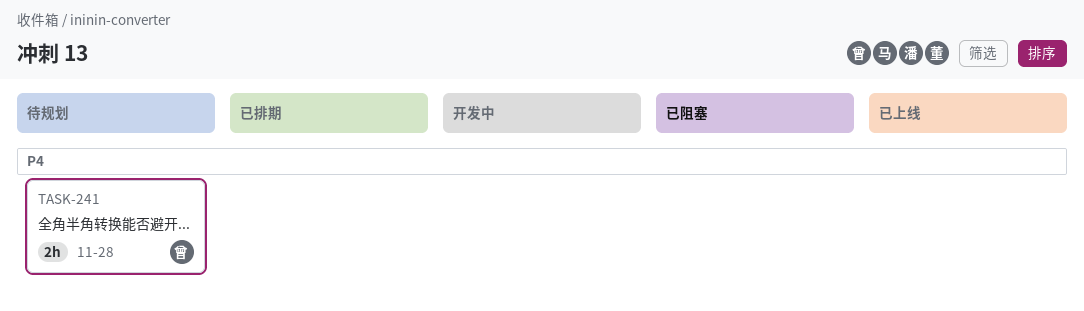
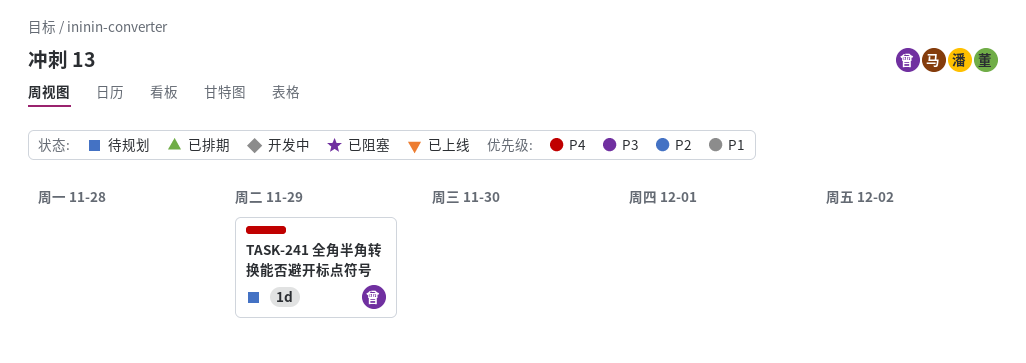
TASK-241, estimate: 2h -> 1d
TASK-241, due: Nov 28 -> Nov 29

